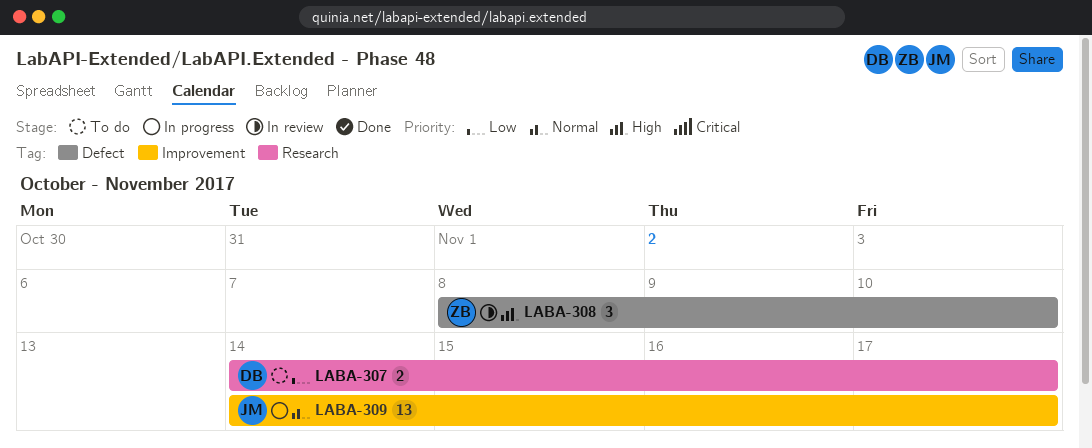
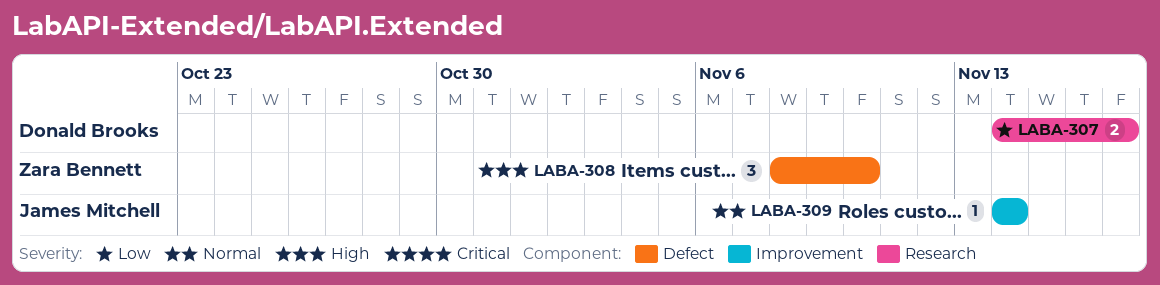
LABA-309, estimate: 13 -> 1
LABA-309, due: Nov 17 -> Nov 14

